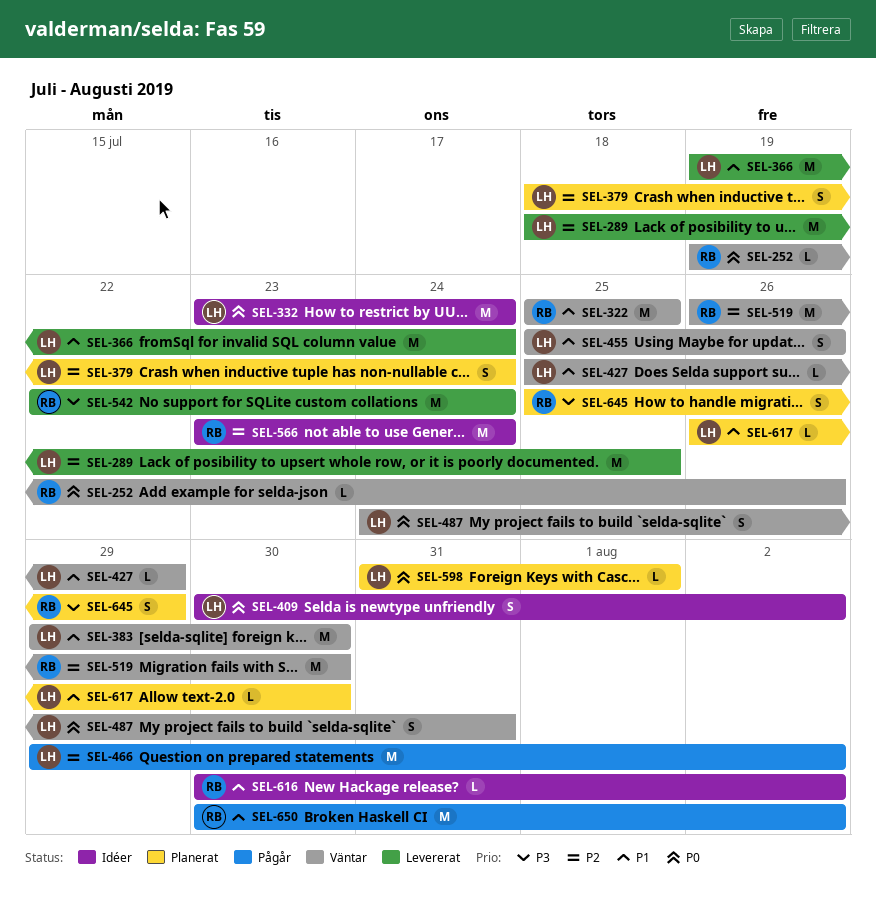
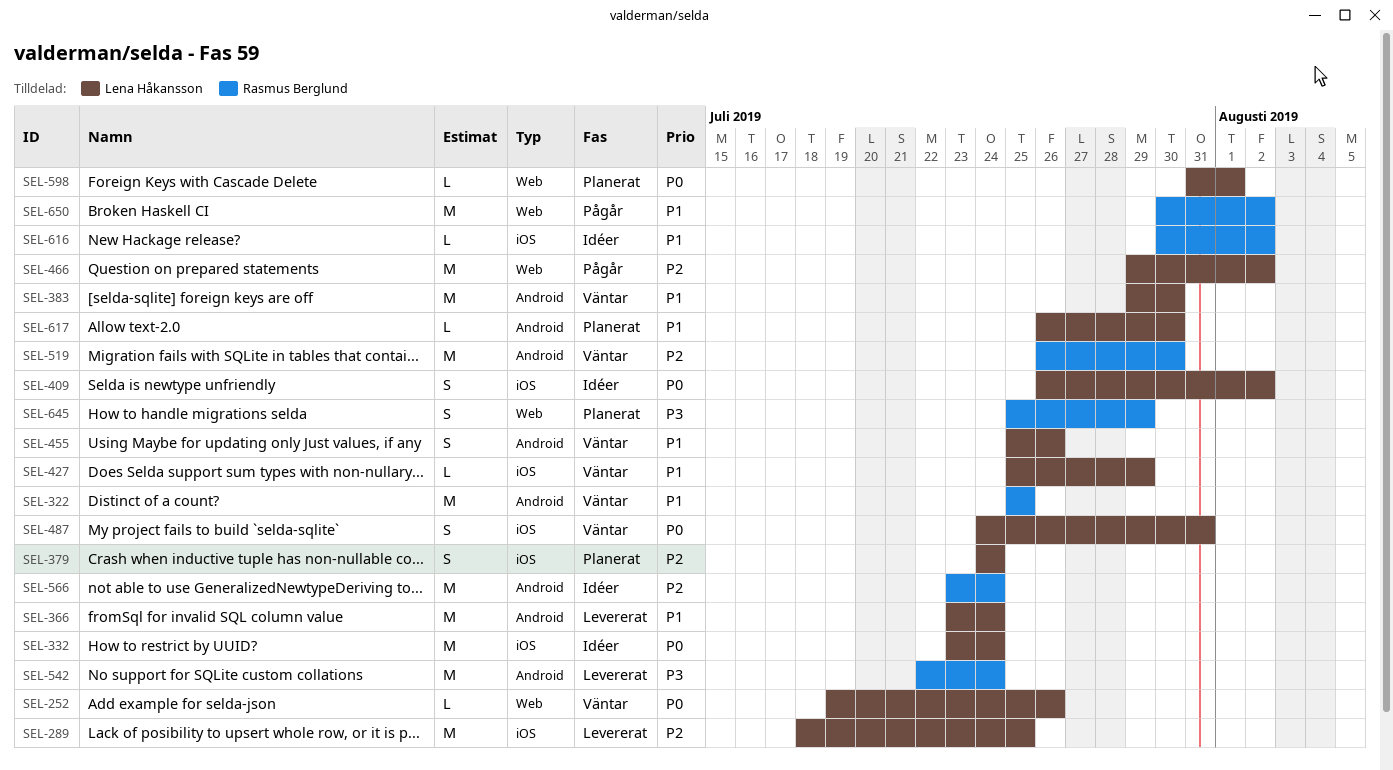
SEL-252, owner: Rasmus Berglund -> Lena Håkansson
SEL-366, start: Jul 19 -> Jul 23
SEL-379, start: Jul 18 -> Jul 24
SEL-409, start: Jul 30 -> Jul 26

